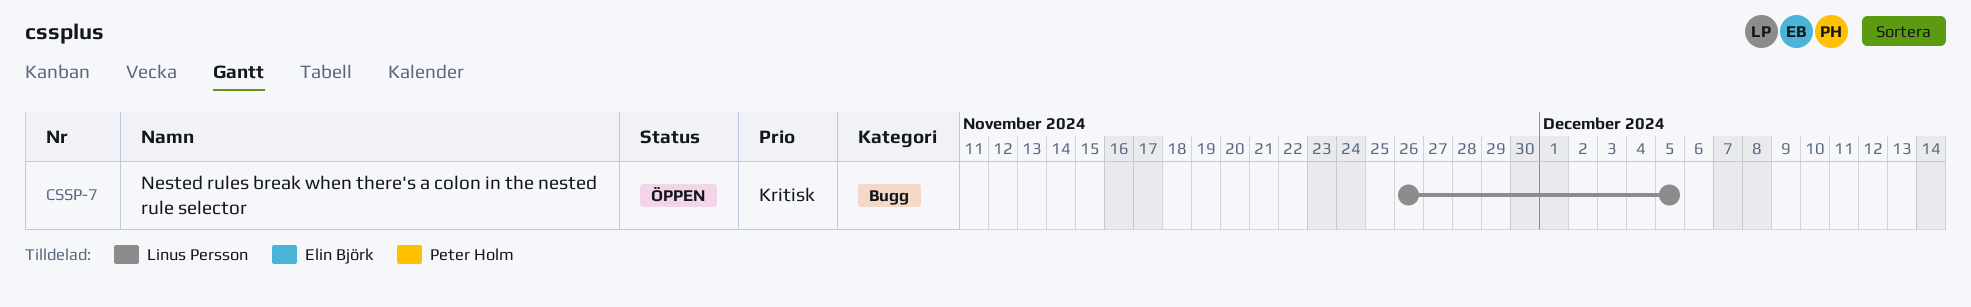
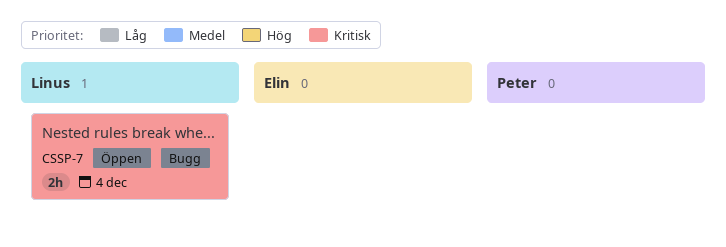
CSSP-7, due: Dec 5 -> Dec 4

